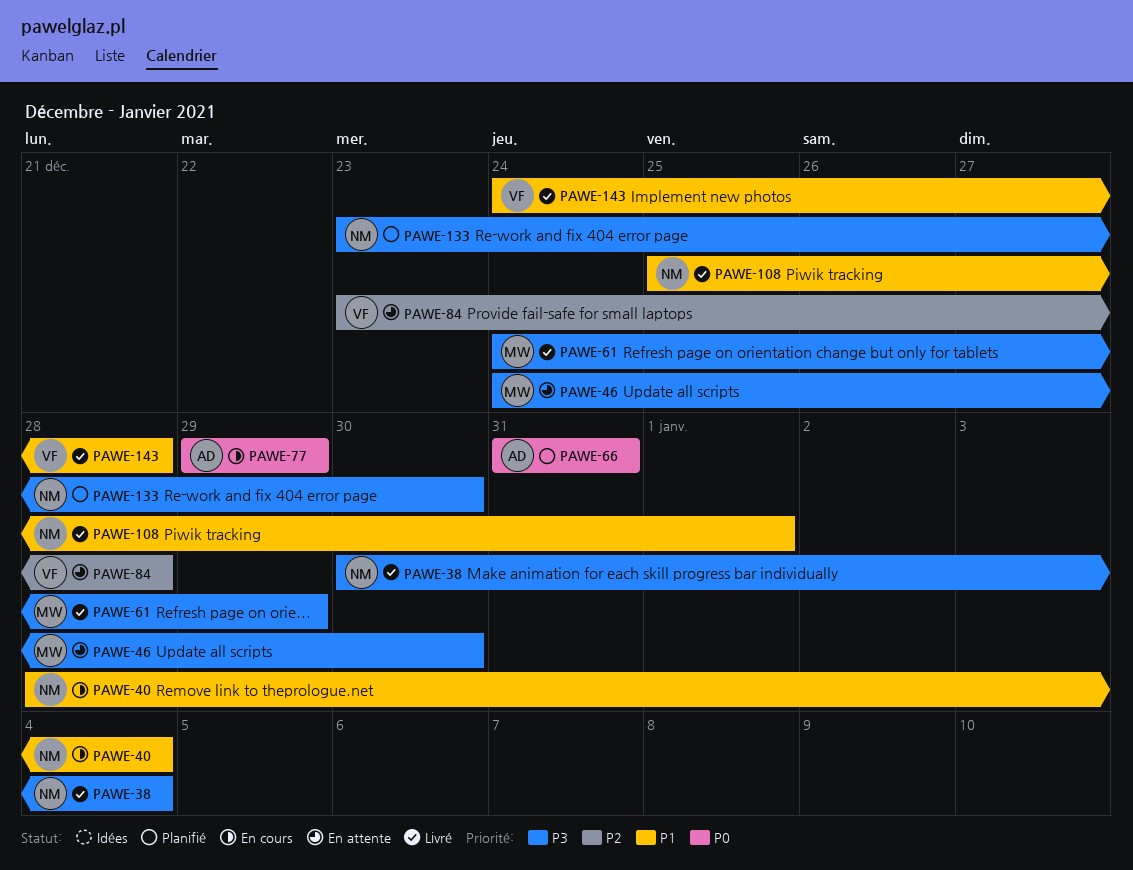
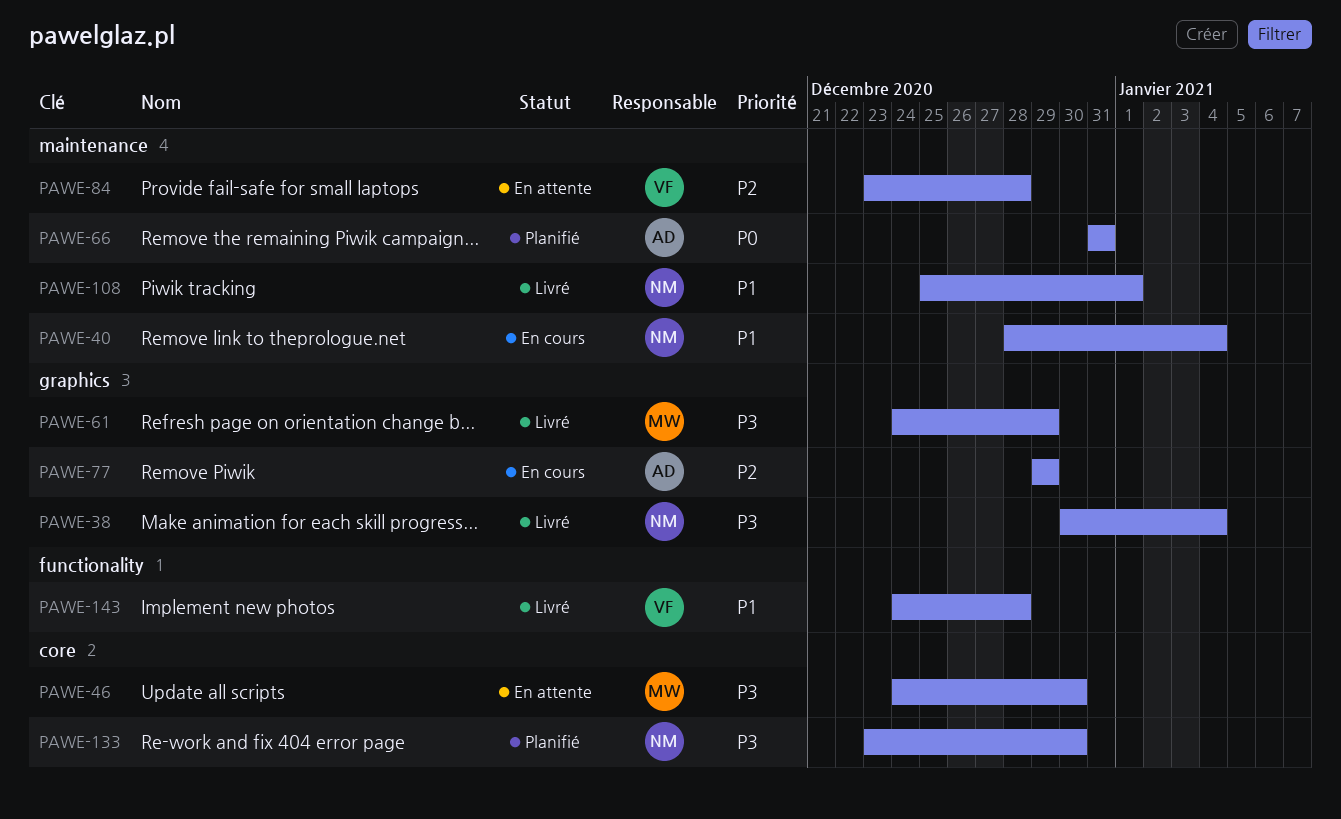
PAWE-77, priority: P0 -> P2

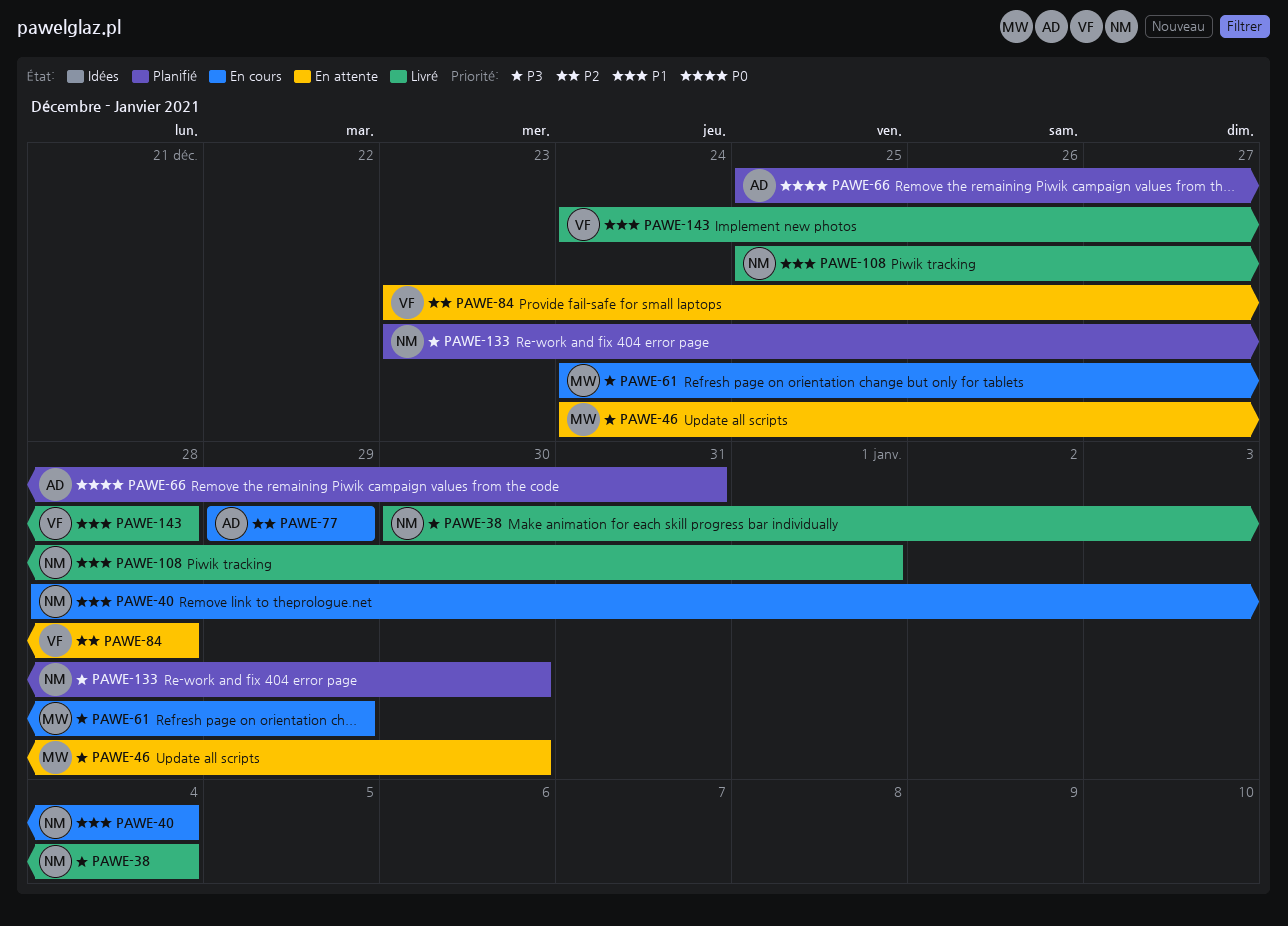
PAWE-61, status: Livré -> En cours
PAWE-66, start: Dec 31 -> Dec 25

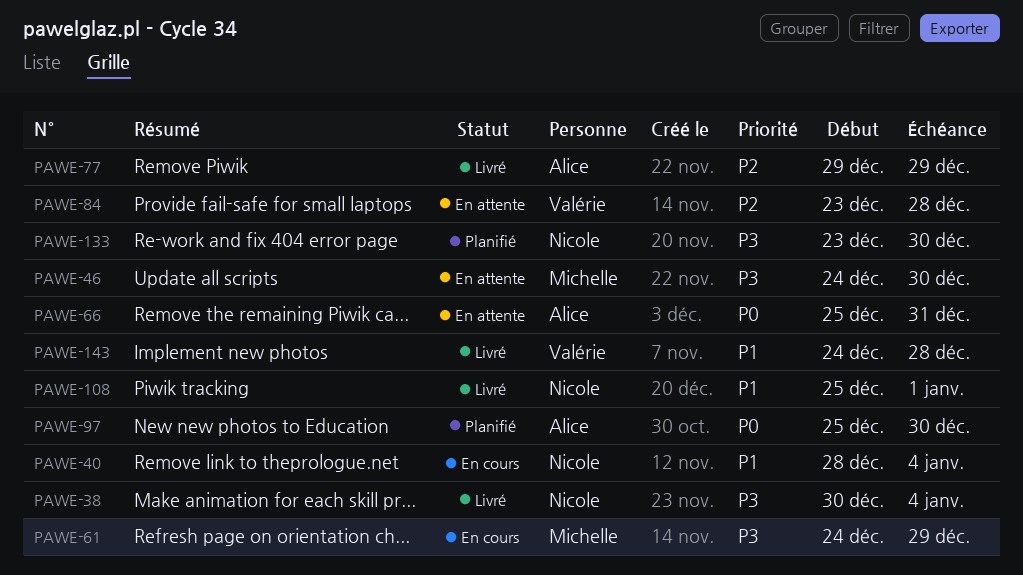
PAWE-66, status: Planifié -> En attente
PAWE-77, status: En cours -> Livré
PAWE-97: none -> present

